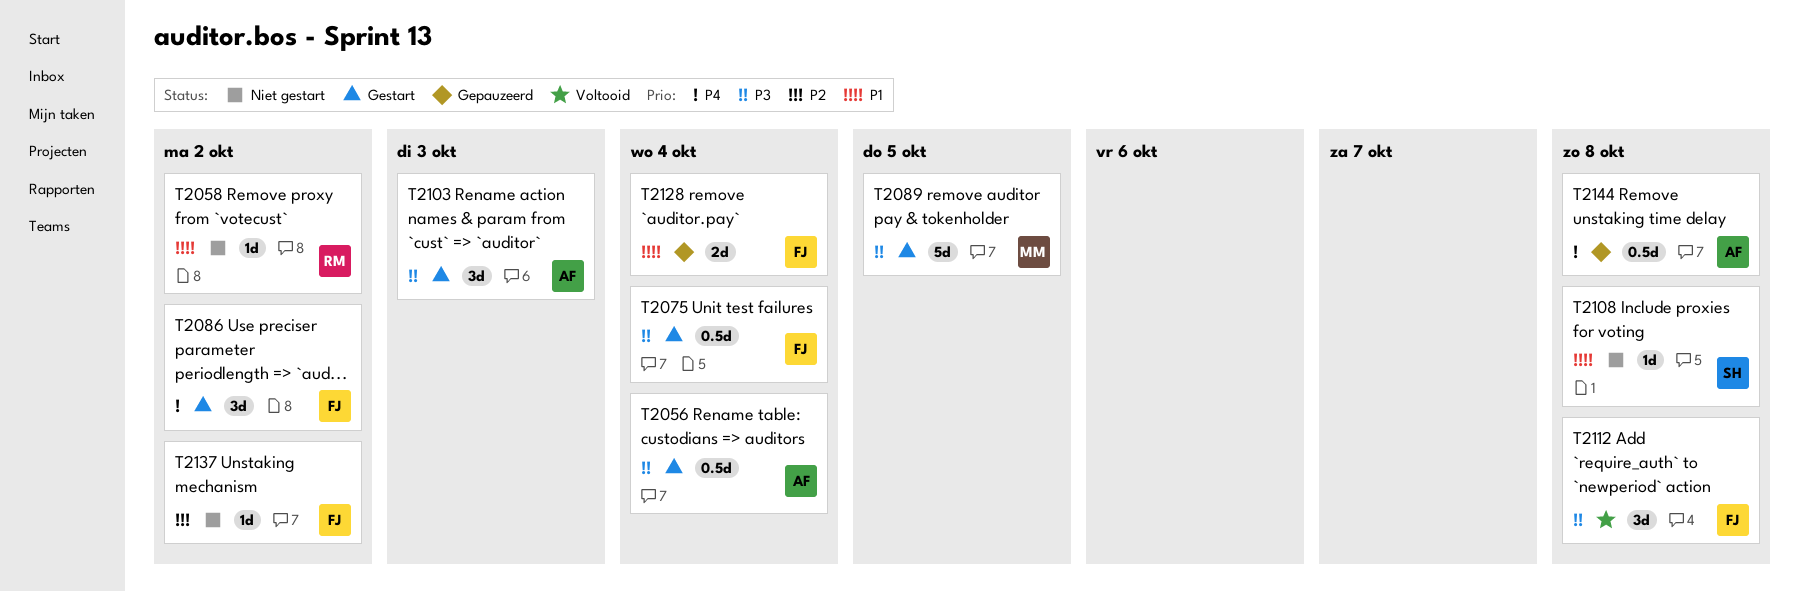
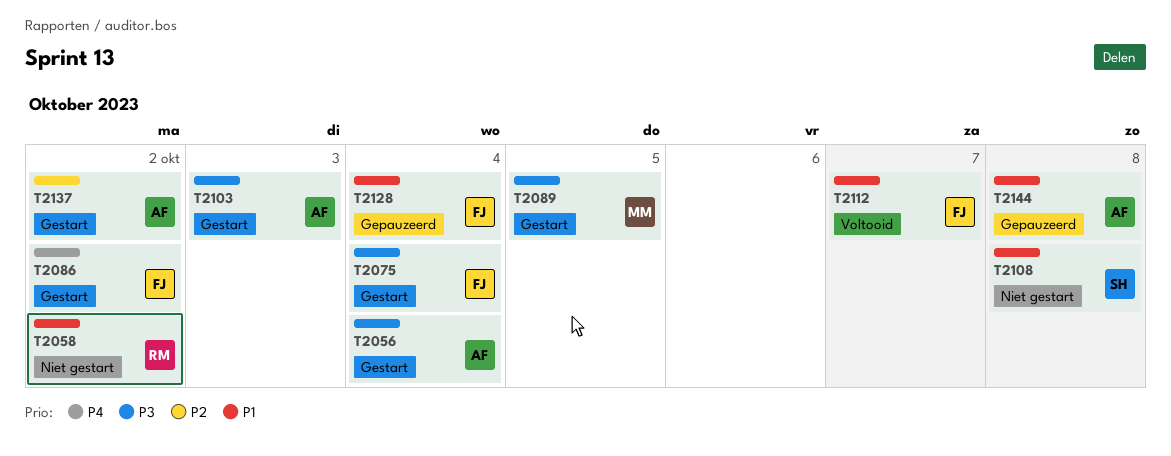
T2112, priority: P3 -> P1
T2112, due: Oct 8 -> Oct 7
T2137, status: Niet gestart -> Gestart
T2137, owner: FJ -> AF
T2144, priority: P4 -> P1

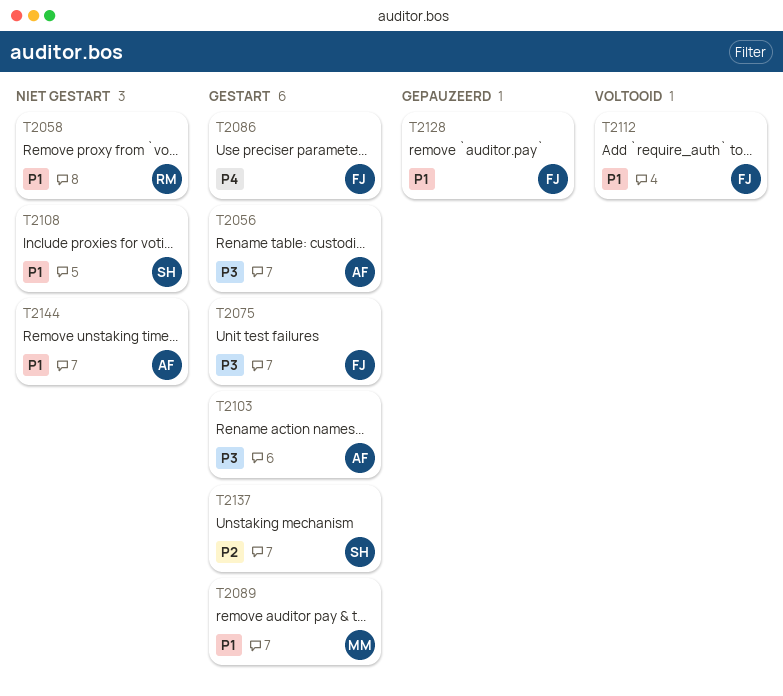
T2089, priority: P3 -> P1
T2137, owner: AF -> SH
T2144, status: Gepauzeerd -> Niet gestart

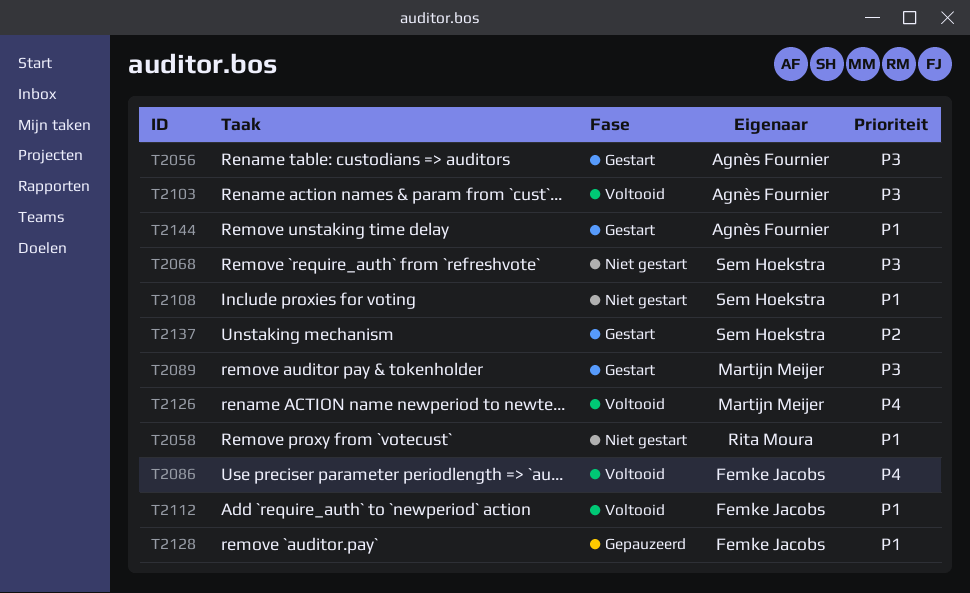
T2068: none -> present
T2075: present -> none
T2086, status: Gestart -> Voltooid
T2089, priority: P1 -> P3
T2103, status: Gestart -> Voltooid
T2126: none -> present
T2144, status: Niet gestart -> Gestart

